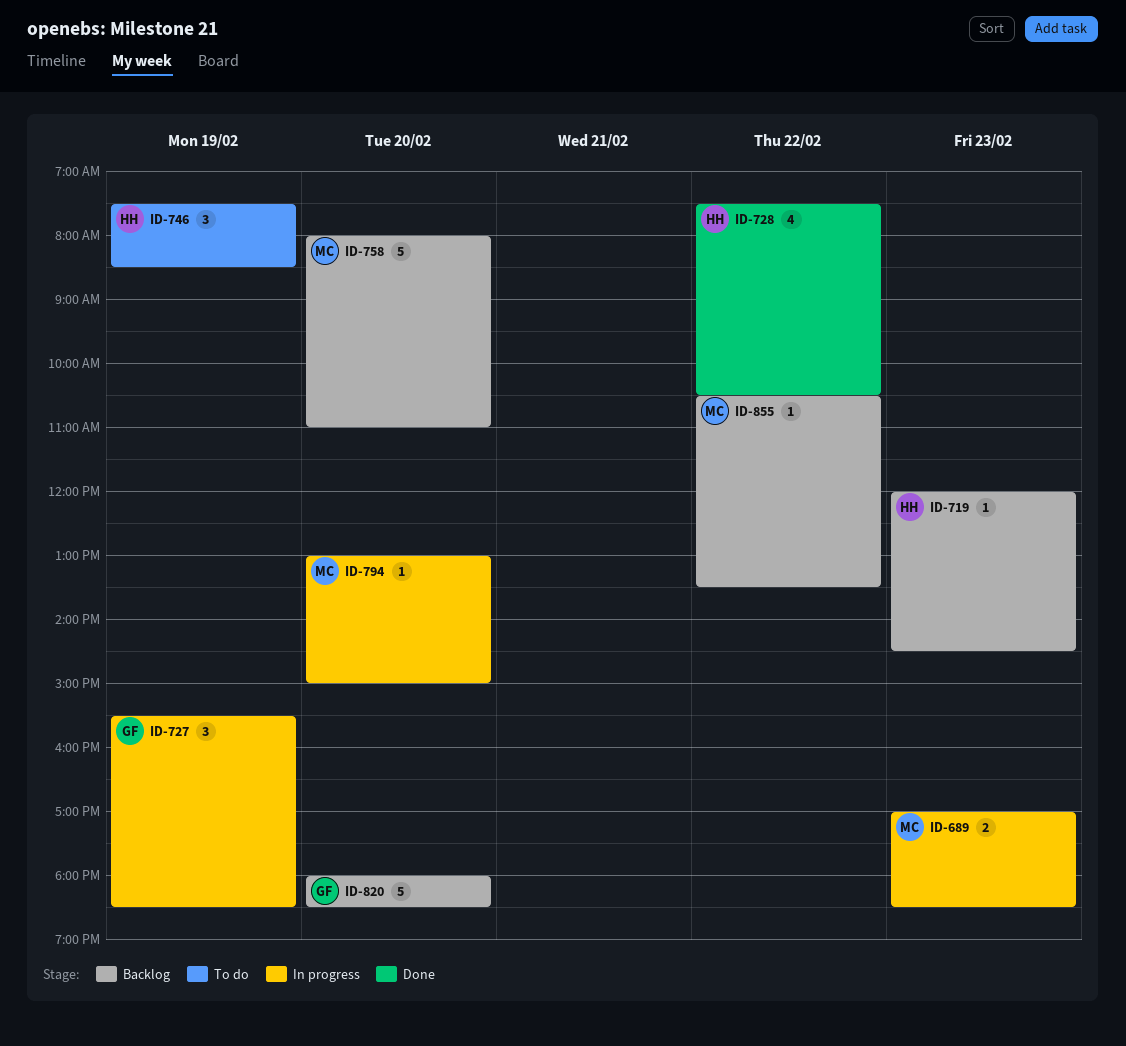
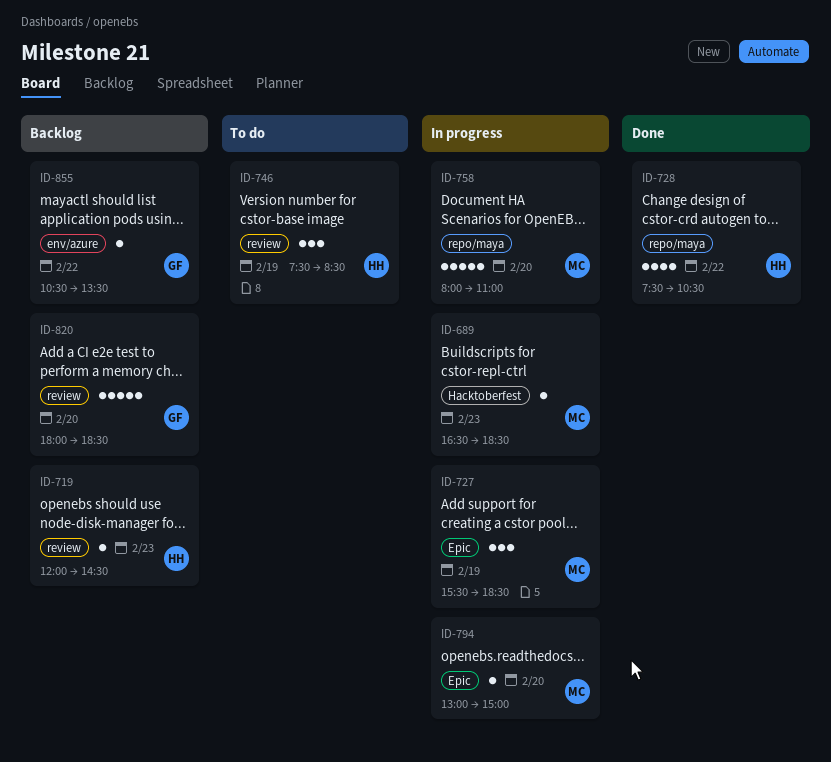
ID-689, estimate: 2 -> 1
ID-689, begins: 17:00 -> 16:30
ID-727, owner: GF -> MC
ID-758, status: Backlog -> In progress
ID-855, owner: MC -> GF

